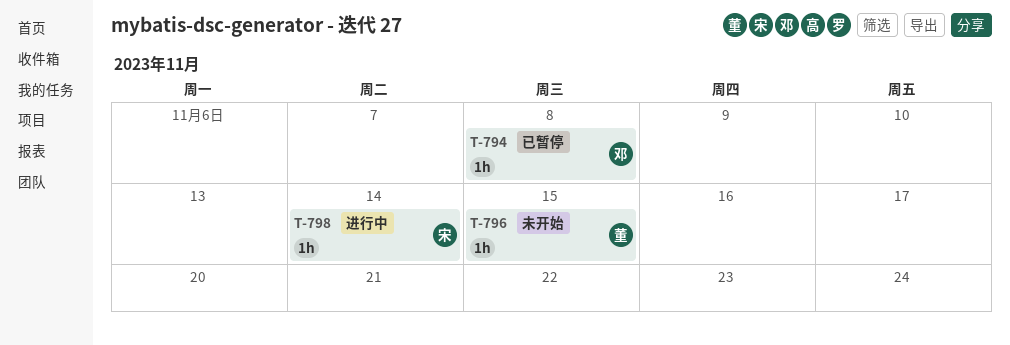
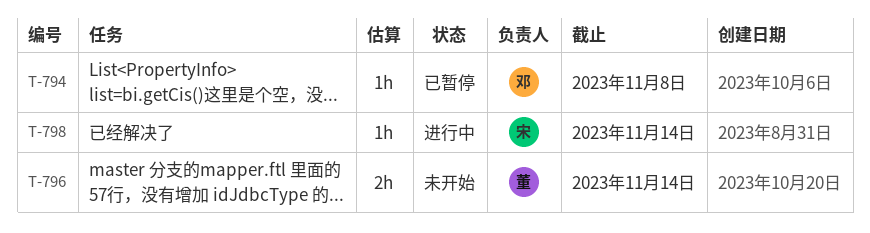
T-796, estimate: 1h -> 2h
T-796, due: Nov 15 -> Nov 14

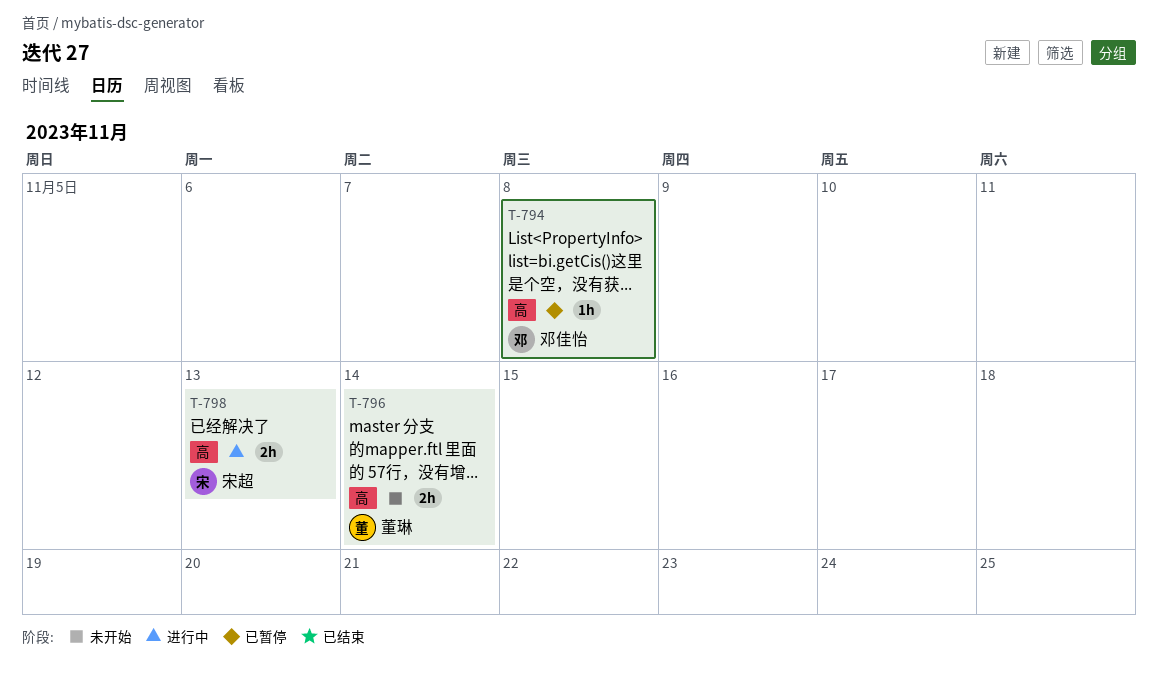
T-798, estimate: 1h -> 2h
T-798, due: Nov 14 -> Nov 13

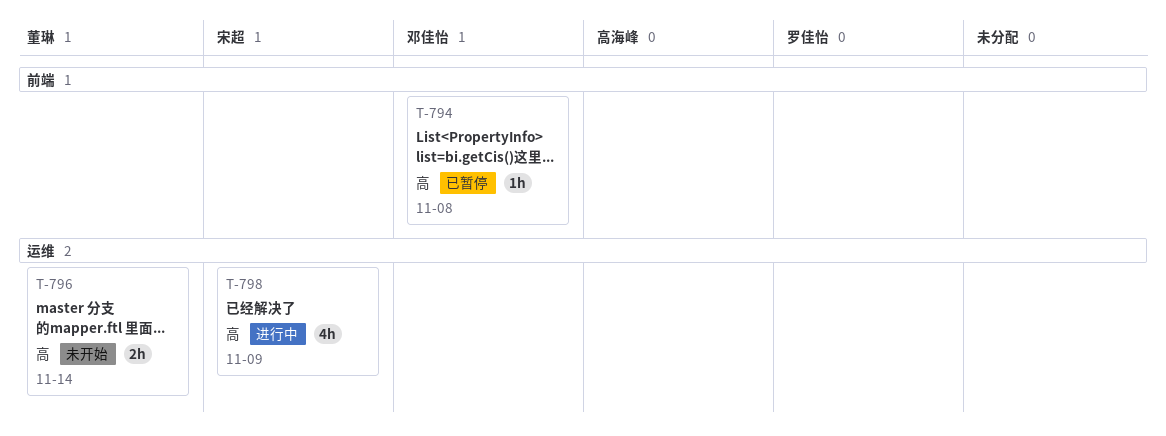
T-798, estimate: 2h -> 4h
T-798, due: Nov 13 -> Nov 9

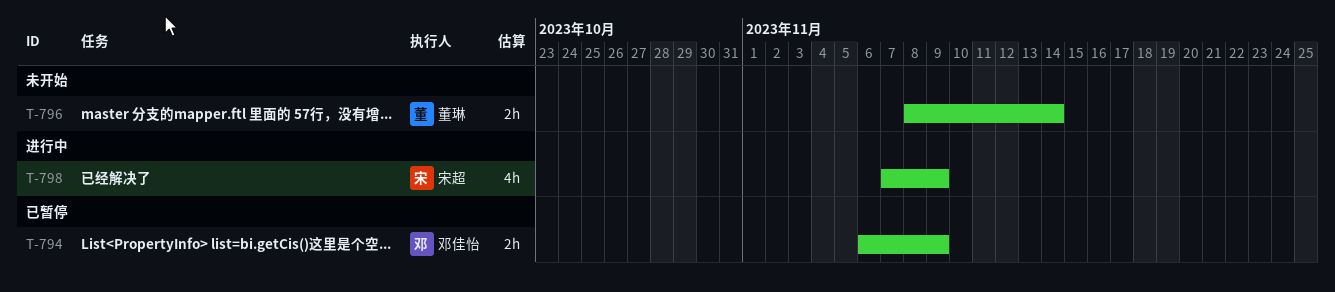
T-794, estimate: 1h -> 2h
T-794, due: Nov 8 -> Nov 9

